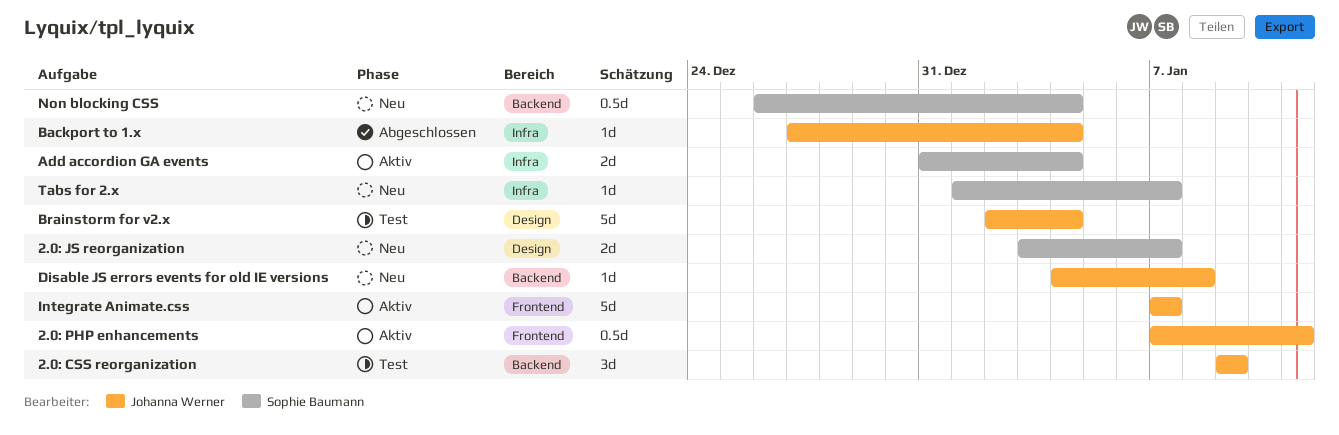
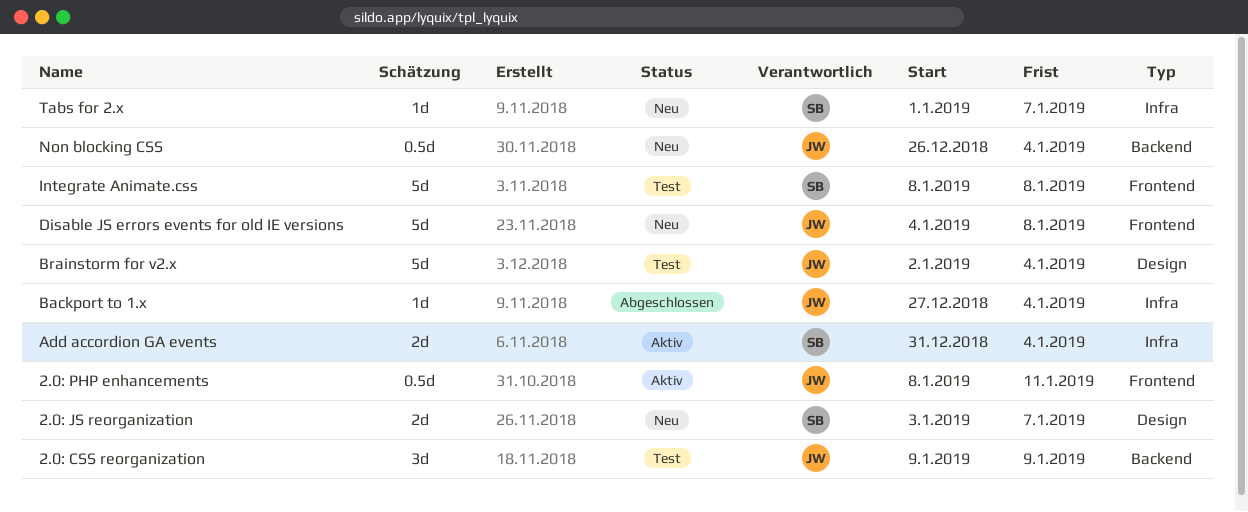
2.0: PHP enhancements, start: Jan 7 -> Jan 8
Disable JS errors events for old IE versions, label: Backend -> Frontend
Disable JS errors events for old IE versions, estimate: 1d -> 5d
Integrate Animate.css, status: Aktiv -> Test
Integrate Animate.css, owner: Johanna Werner -> Sophie Baumann
Integrate Animate.css, start: Jan 7 -> Jan 8
Integrate Animate.css, due: Jan 7 -> Jan 8
Non blocking CSS, owner: Sophie Baumann -> Johanna Werner

